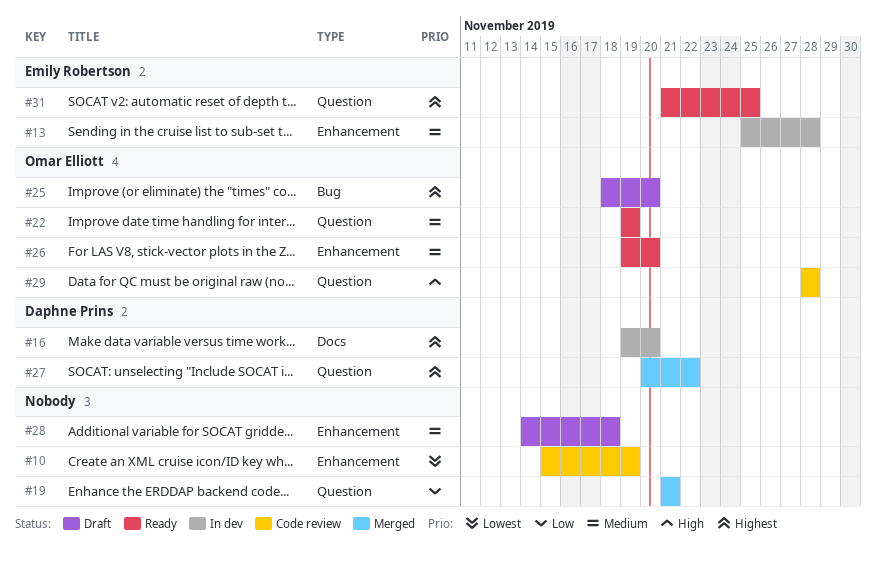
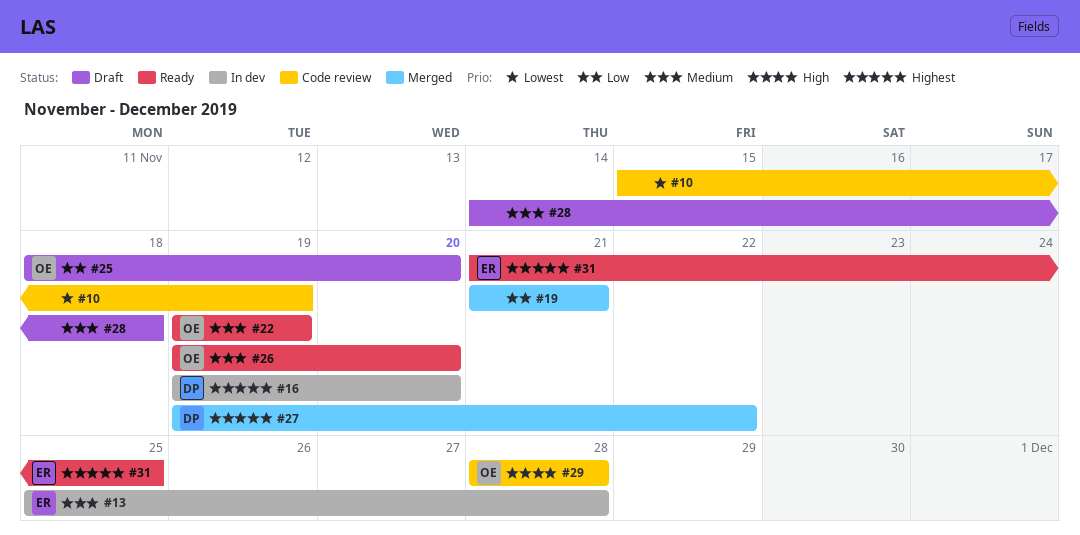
#25, priority: Highest -> Low
#27, start: Nov 20 -> Nov 19

